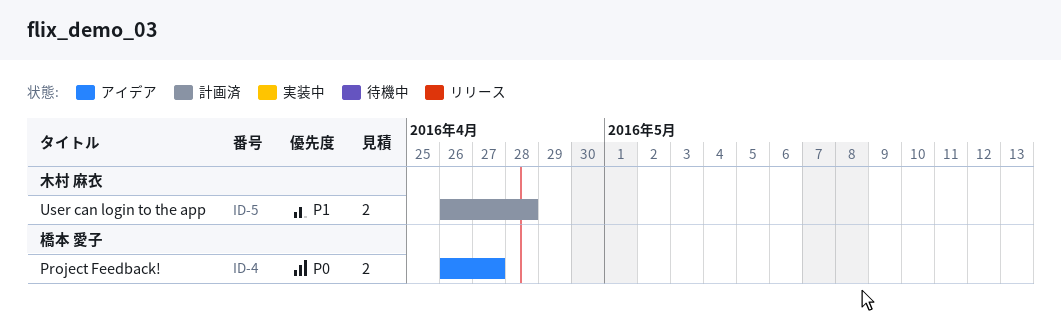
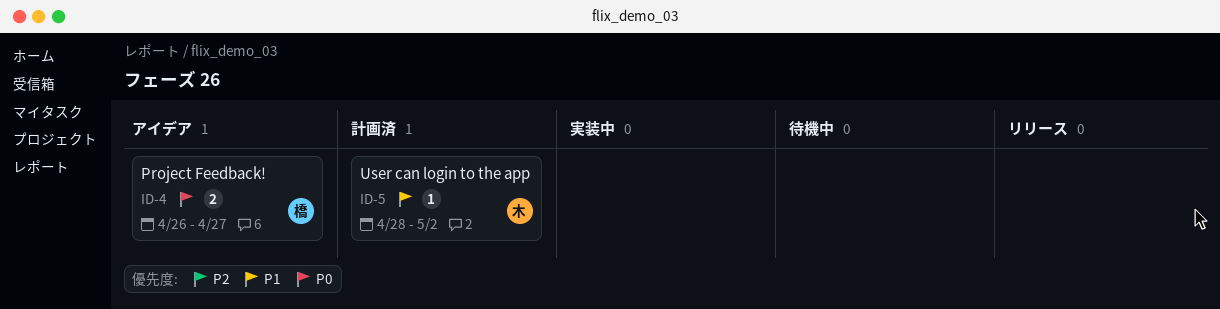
ID-5, estimate: 2 -> 1
ID-5, start: Apr 26 -> Apr 28
ID-5, due: Apr 28 -> May 2

